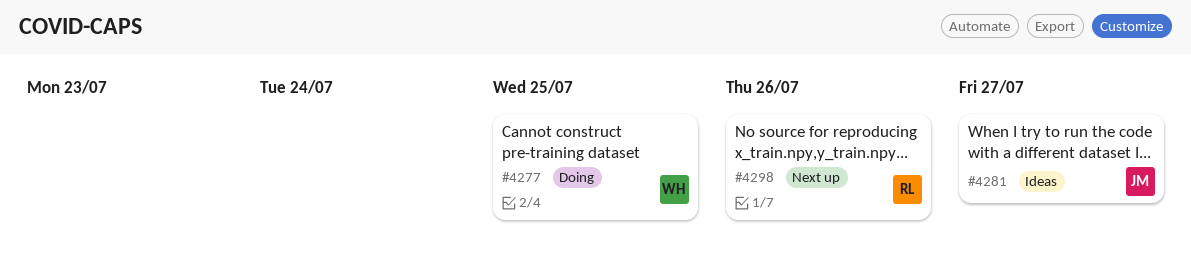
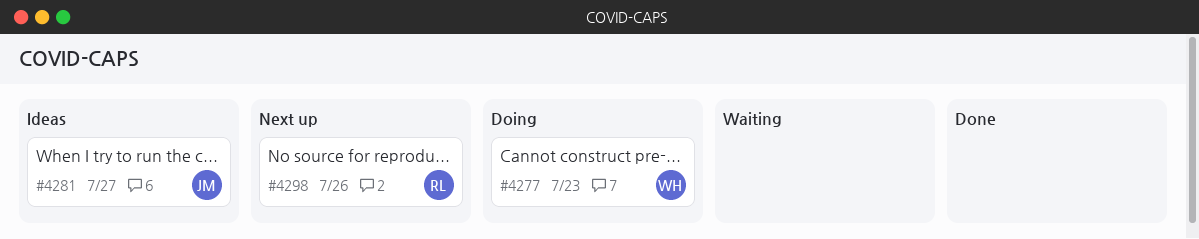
#4277, due: Jul 25 -> Jul 23

